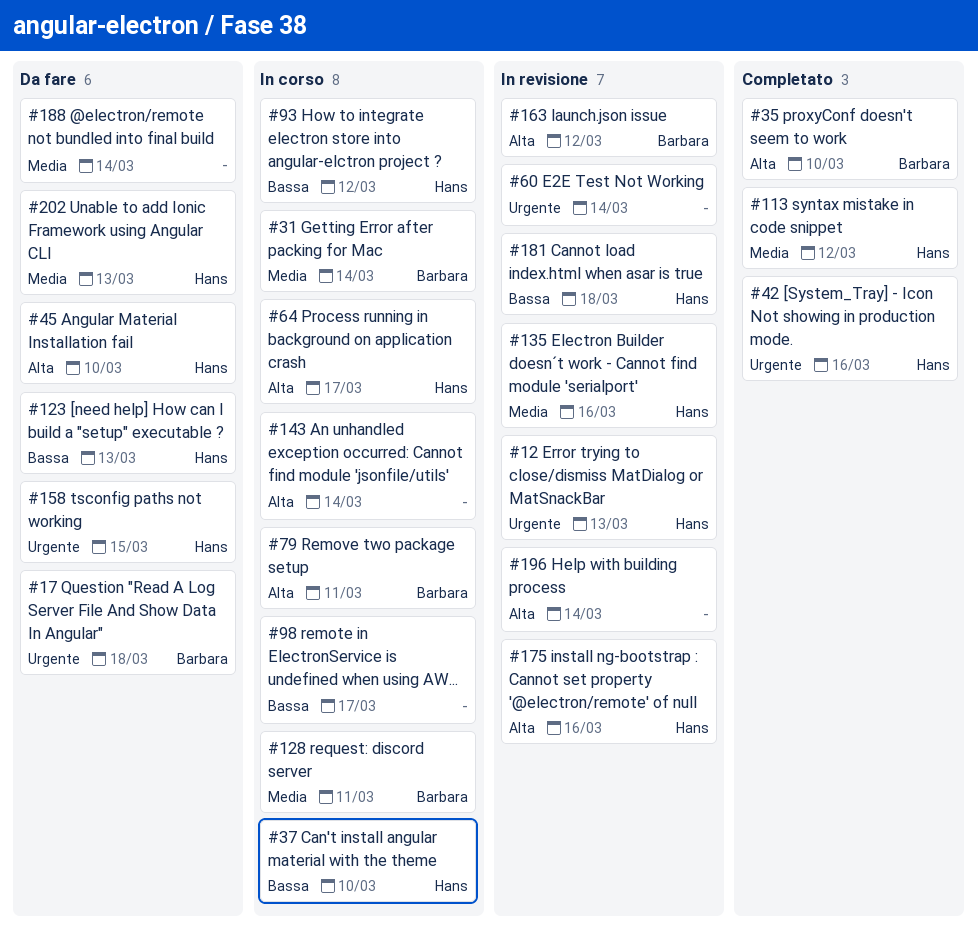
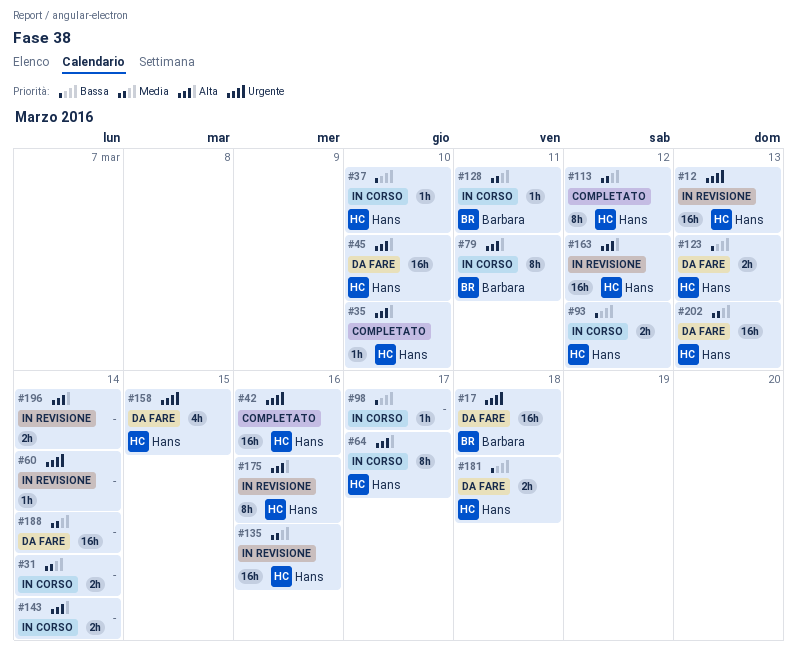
#31, owner: Barbara -> none
#35, owner: Barbara -> Hans
#163, owner: Barbara -> Hans
#181, status: In revisione -> Da fare

